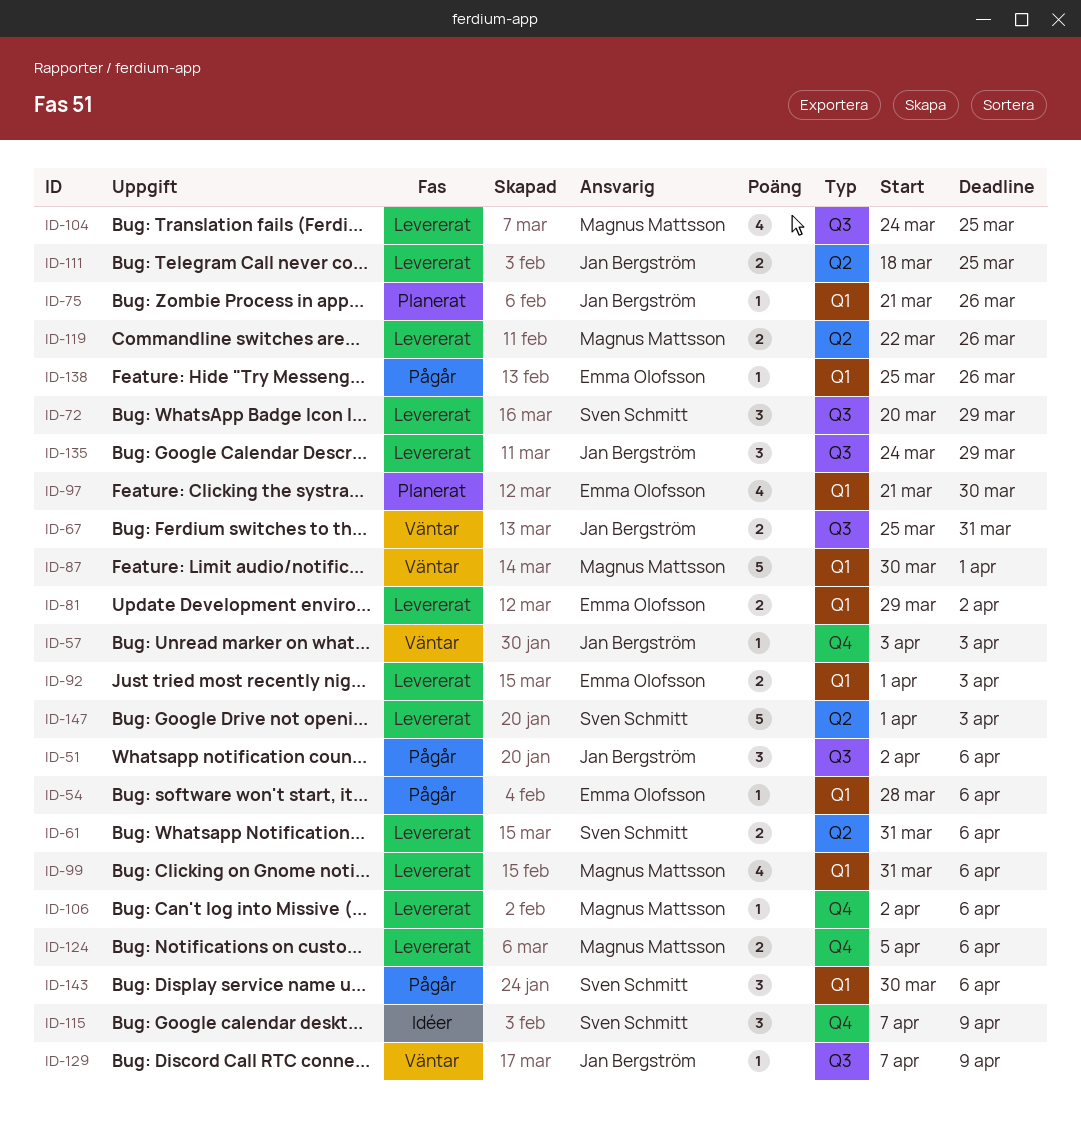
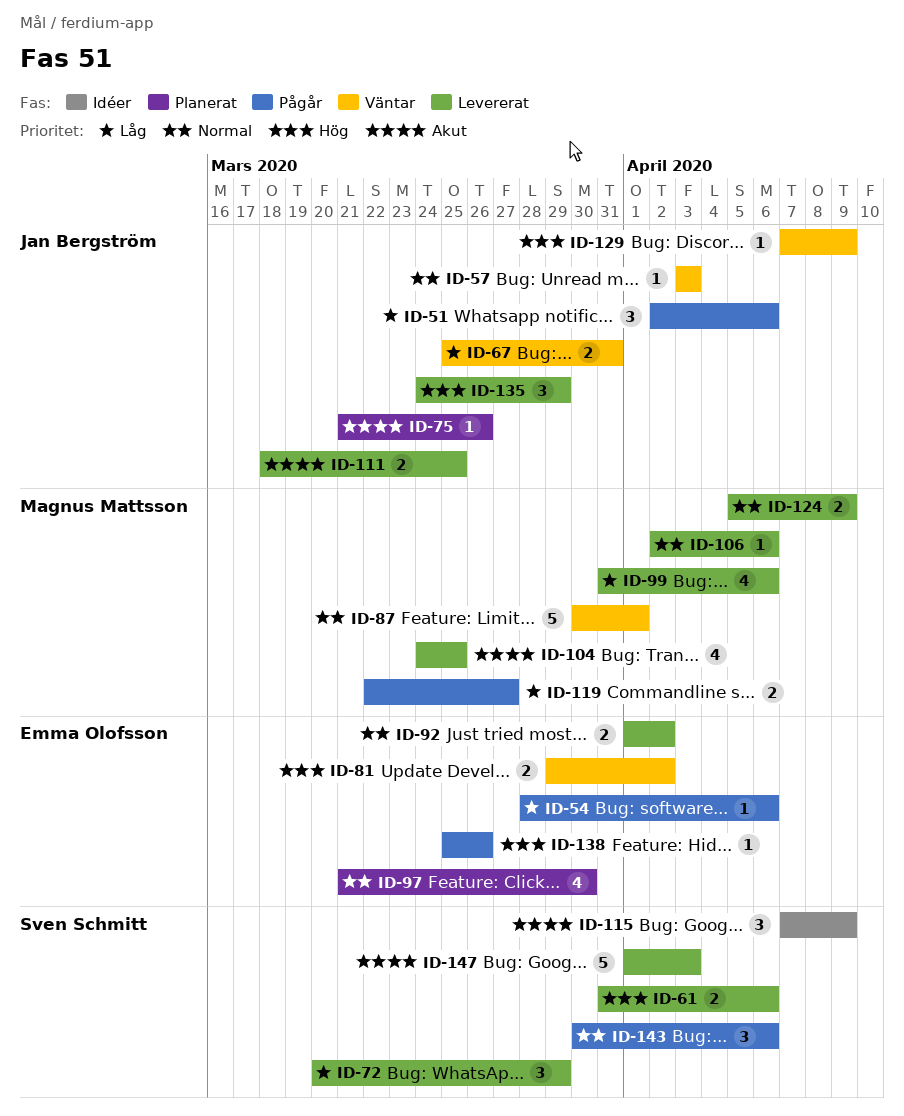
ID-81, status: Levererat -> Väntar
ID-92, due: Apr 3 -> Apr 2
ID-119, status: Levererat -> Pågår
ID-119, due: Mar 26 -> Mar 27
ID-124, due: Apr 6 -> Apr 9

